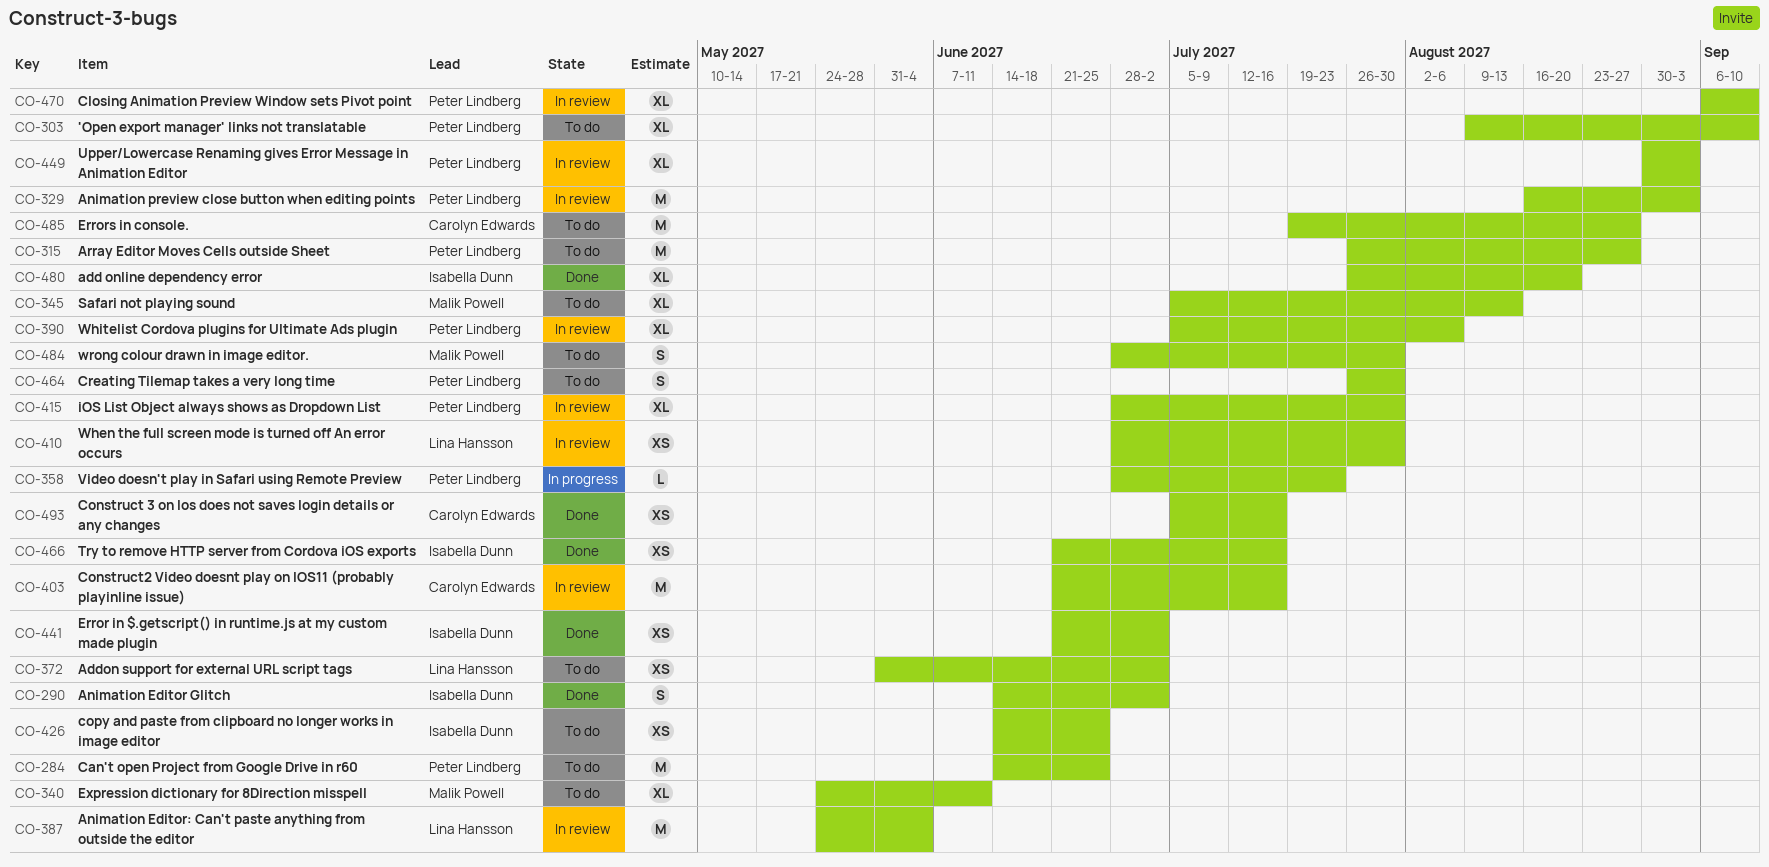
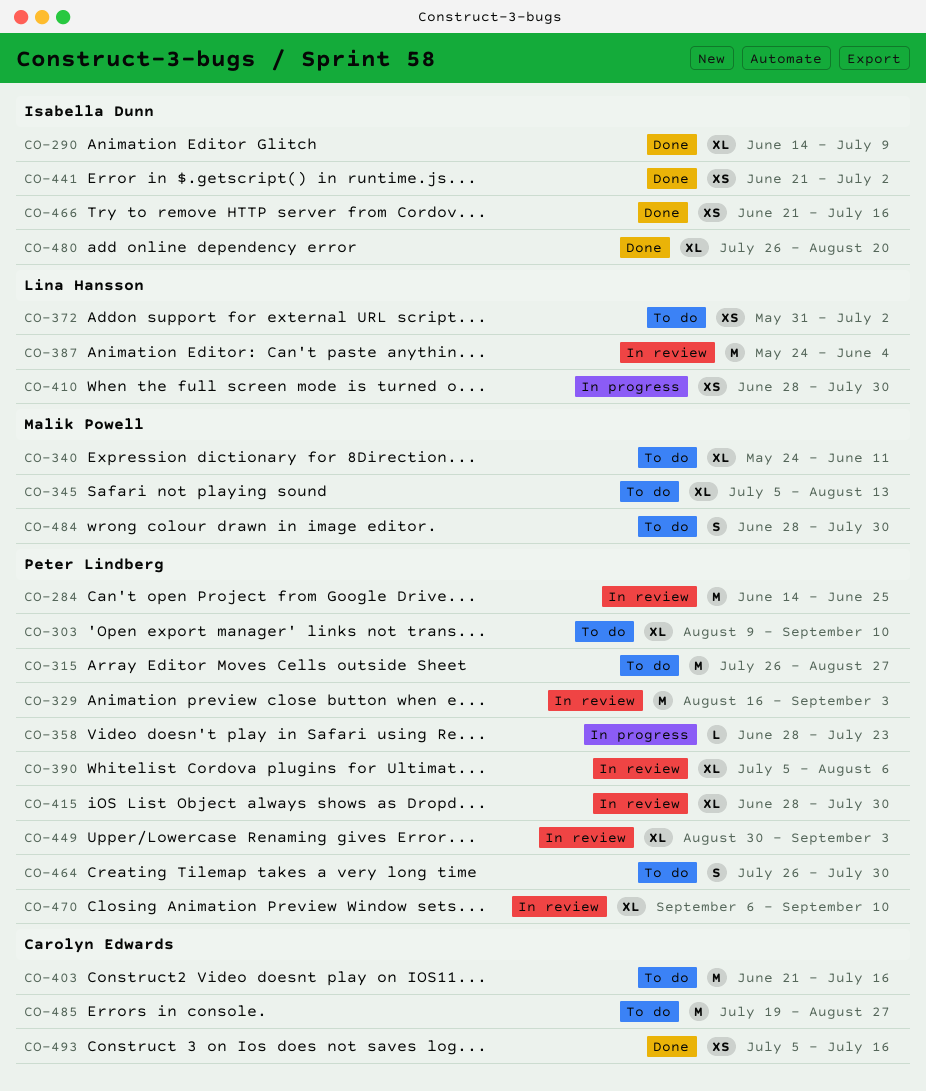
CO-284, status: To do -> In review
CO-290, estimate: S -> XL
CO-290, due: Jul 2 -> Jul 9
CO-403, status: In review -> To do
CO-410, status: In review -> In progress
CO-426: present -> none

